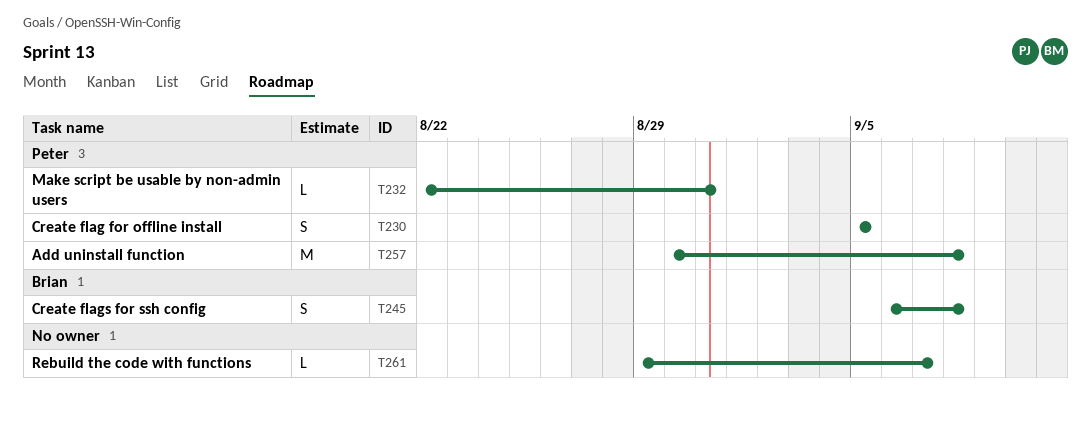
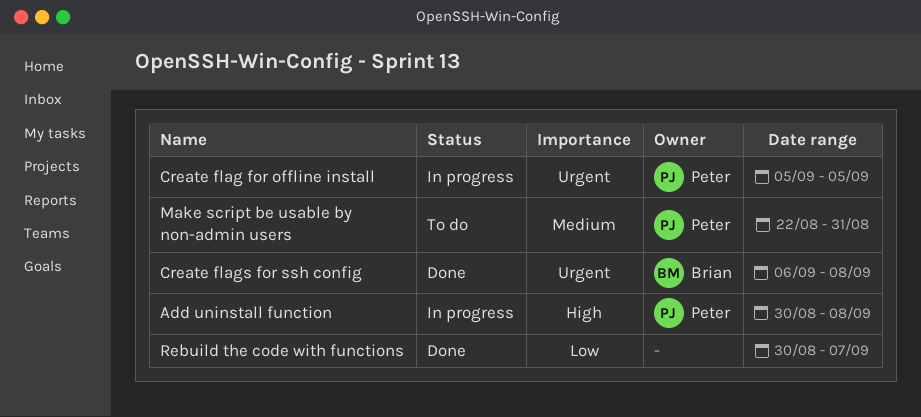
Rebuild the code with functions, start: Aug 29 -> Aug 30

